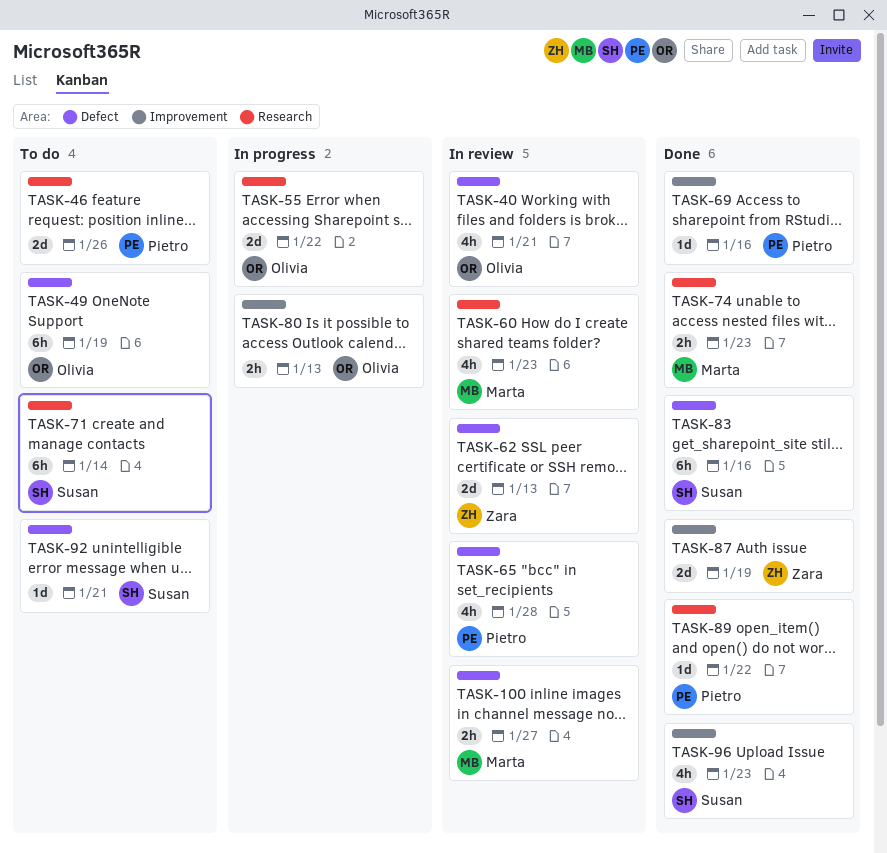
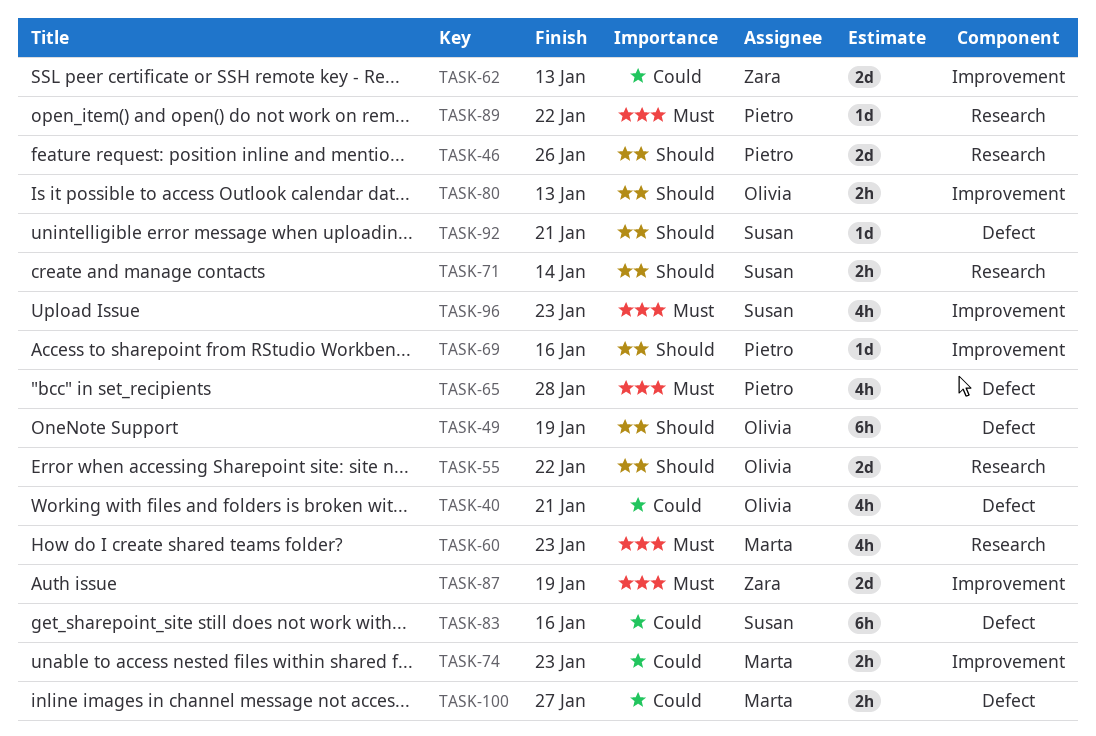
TASK-62, label: Defect -> Improvement
TASK-71, estimate: 6h -> 2h
TASK-74, label: Research -> Improvement

